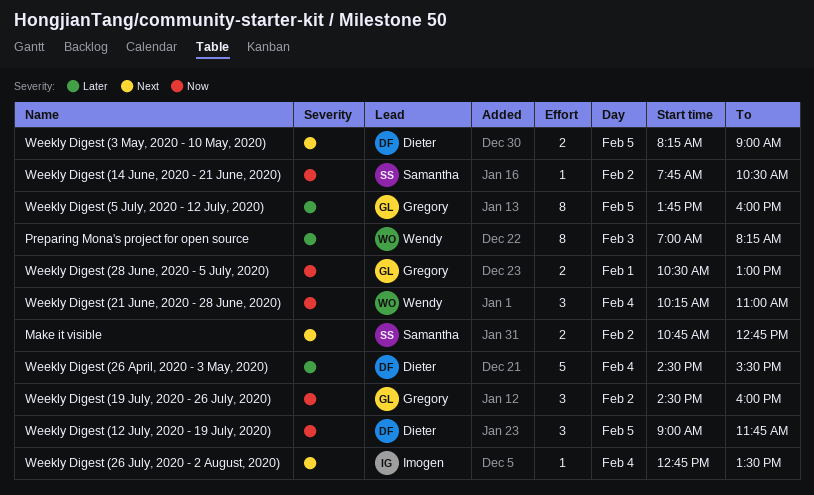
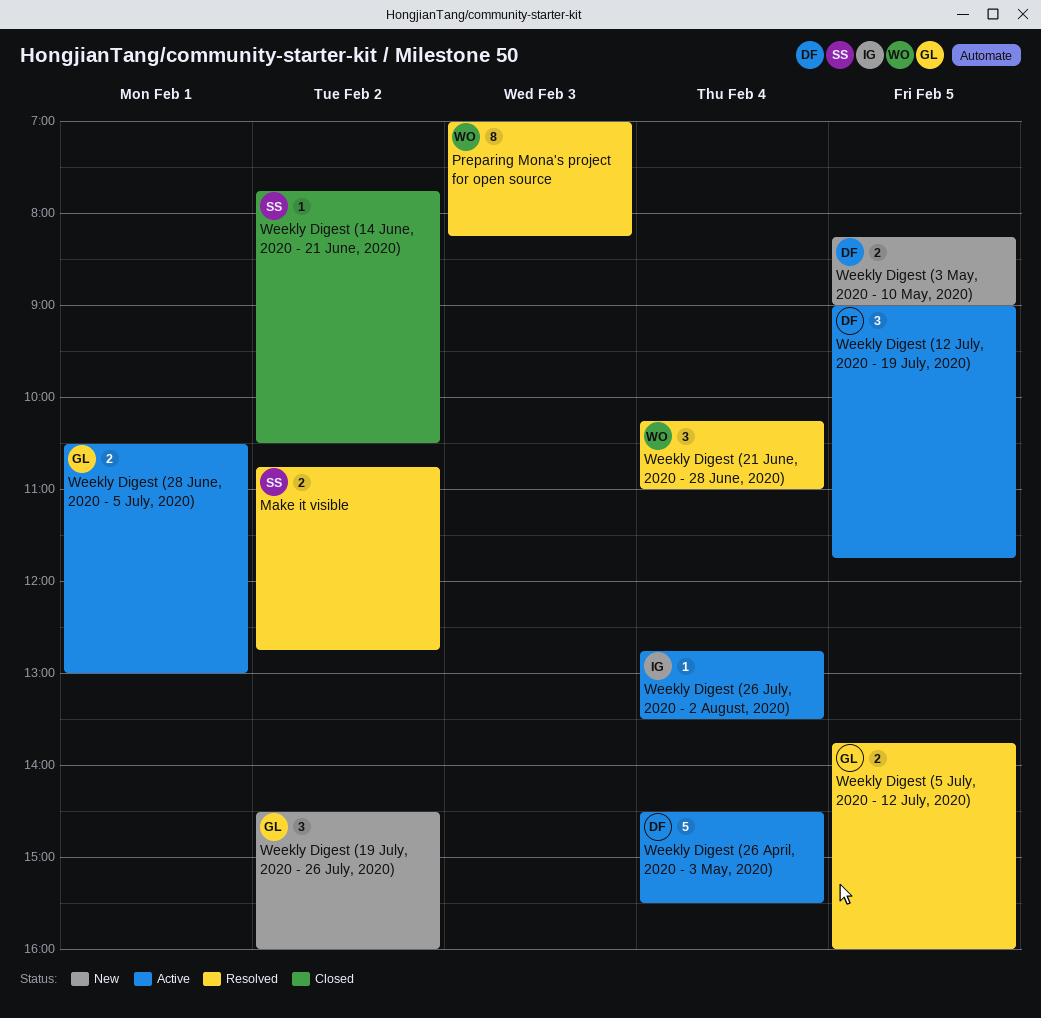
Weekly Digest (5 July, 2020 - 12 July, 2020), estimate: 8 -> 2

